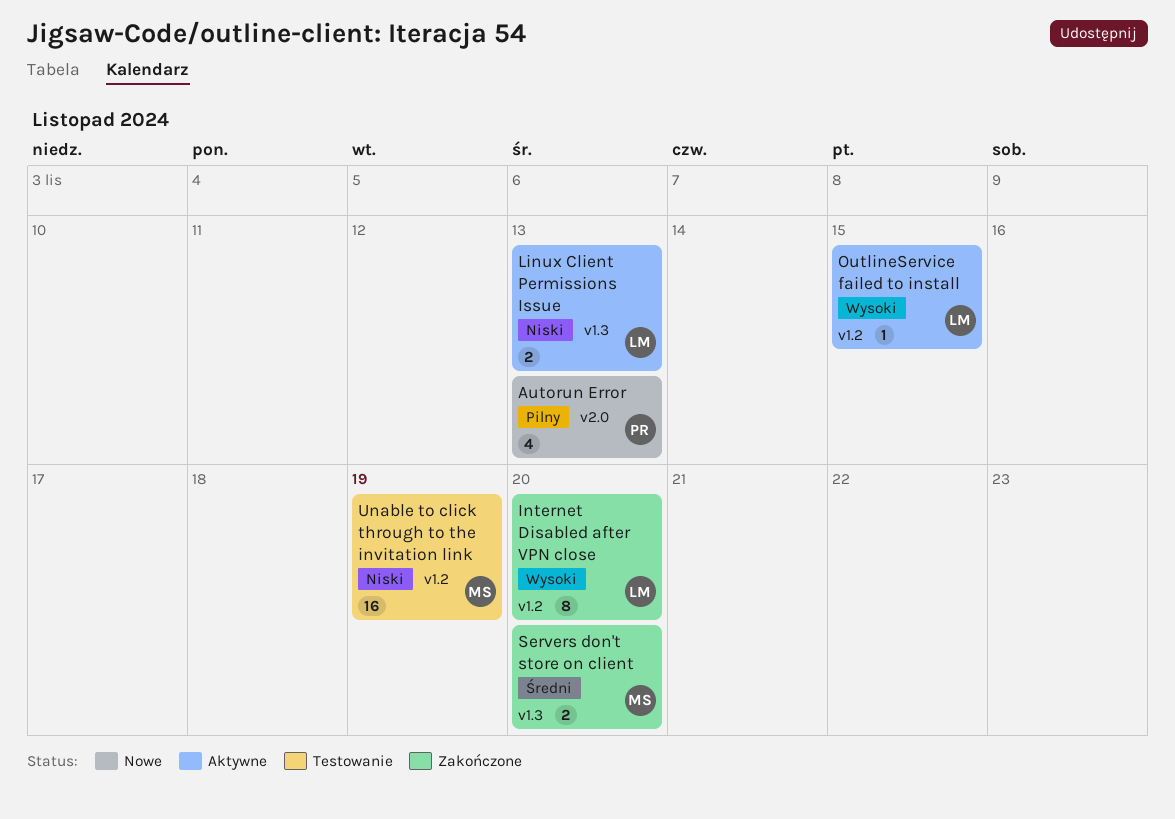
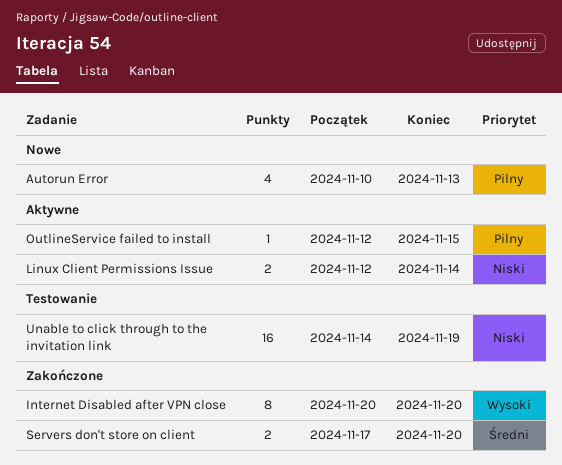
Linux Client Permissions Issue, due: Nov 13 -> Nov 14
OutlineService failed to install, priority: Wysoki -> Pilny

